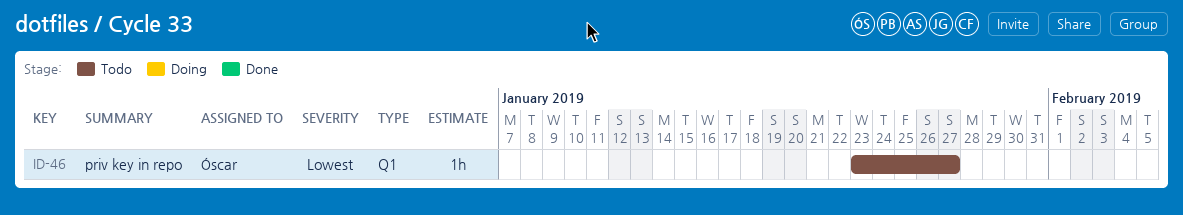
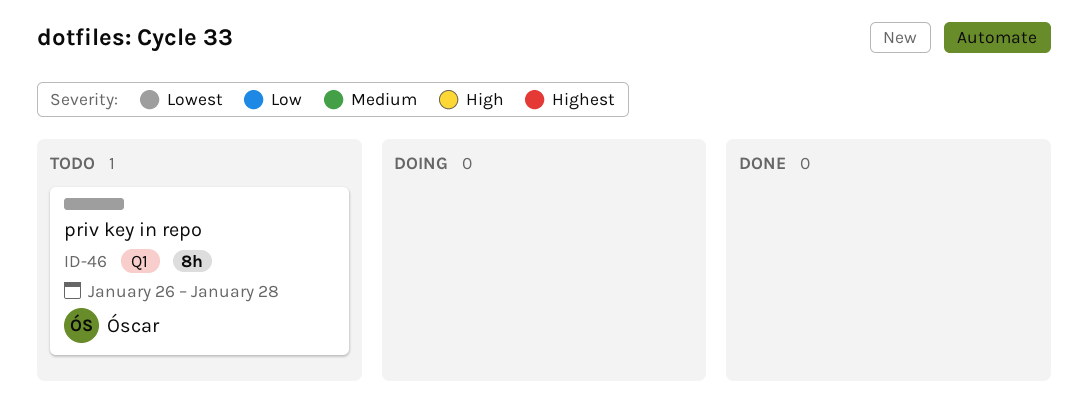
ID-46, estimate: 1h -> 8h
ID-46, start: Jan 23 -> Jan 26
ID-46, due: Jan 27 -> Jan 28

